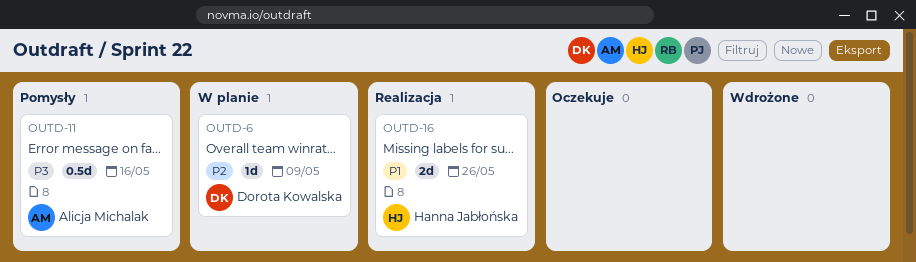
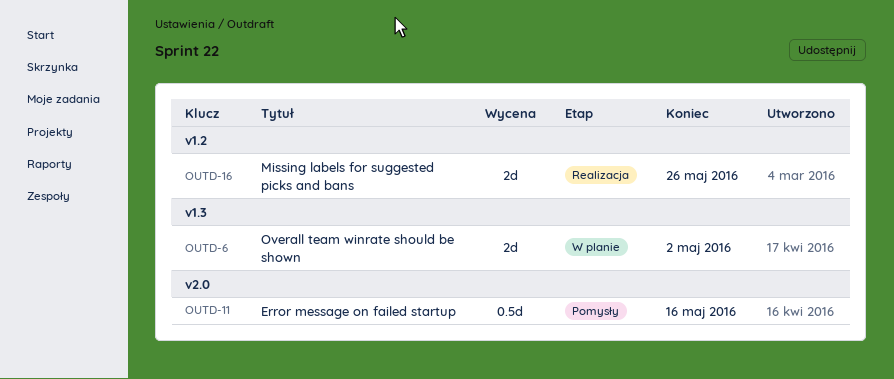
OUTD-6, estimate: 1d -> 2d
OUTD-6, due: May 9 -> May 2

